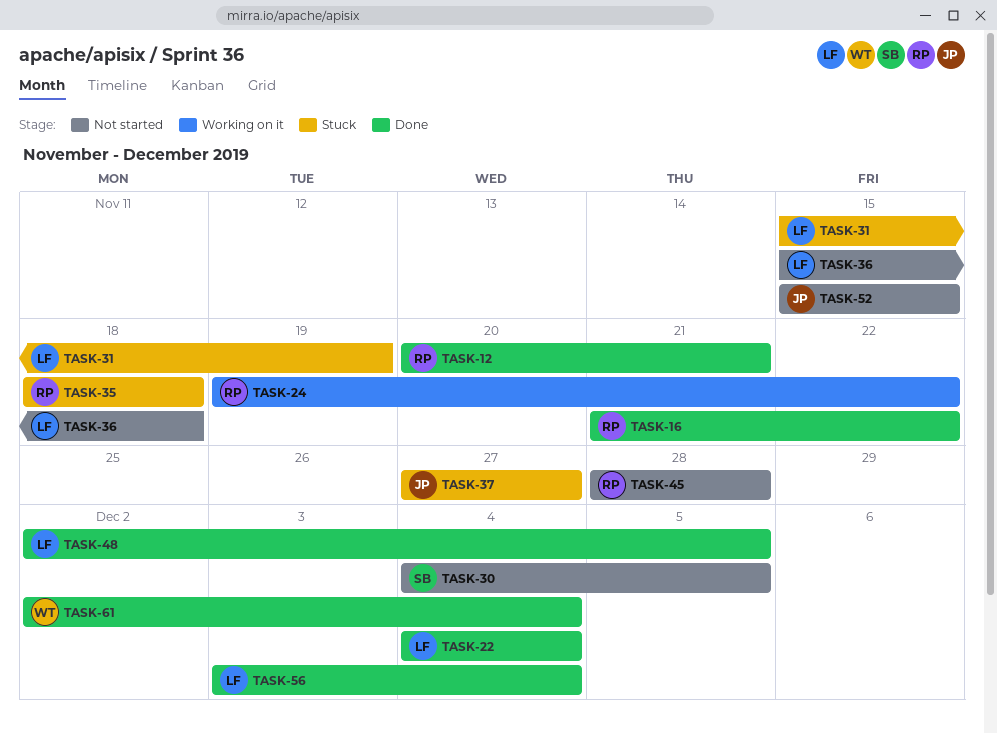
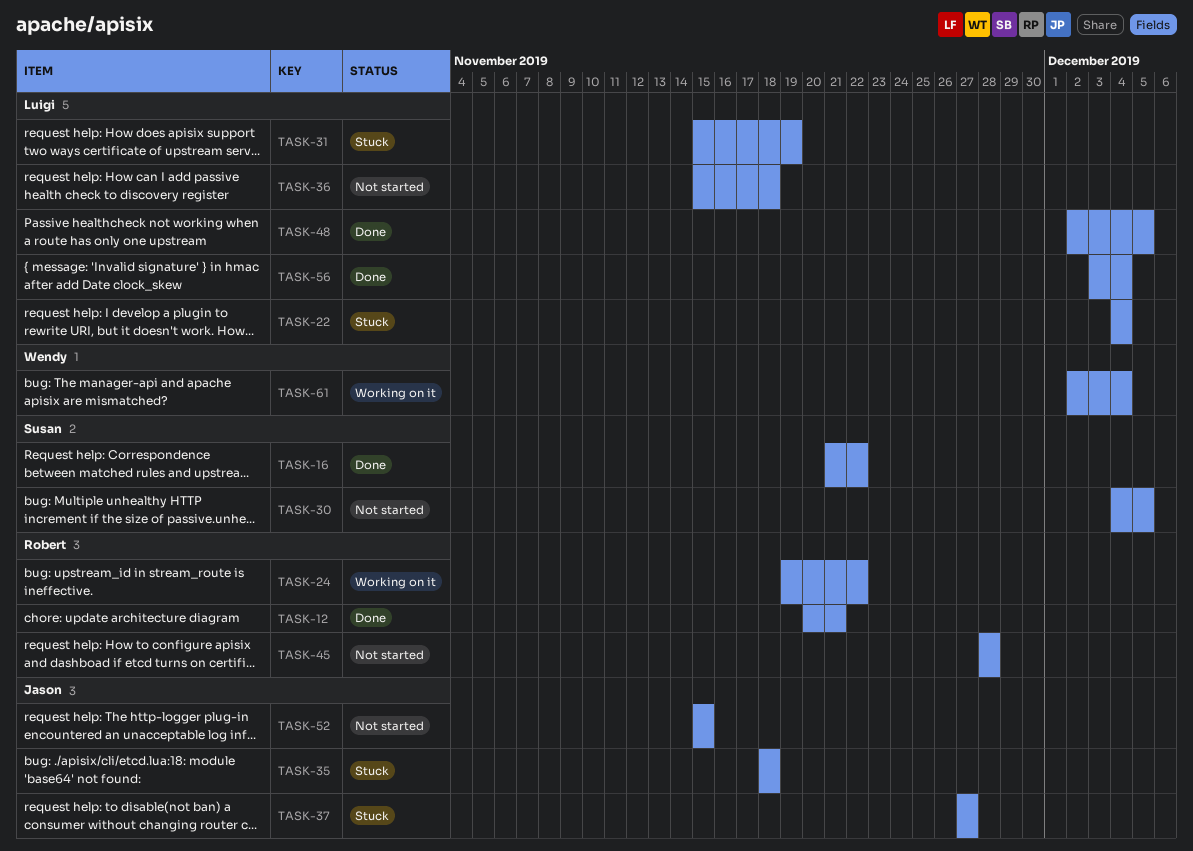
TASK-16, owner: Robert -> Susan
TASK-22, status: Done -> Stuck
TASK-35, owner: Robert -> Jason
TASK-61, status: Done -> Working on it

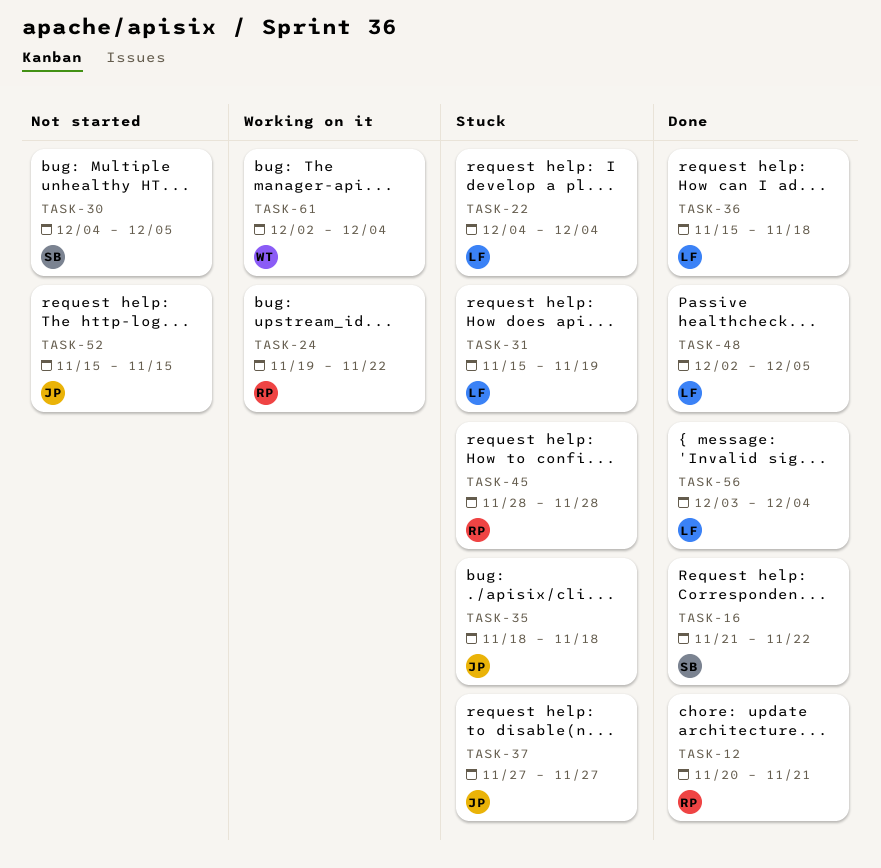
TASK-36, status: Not started -> Done
TASK-45, status: Not started -> Stuck

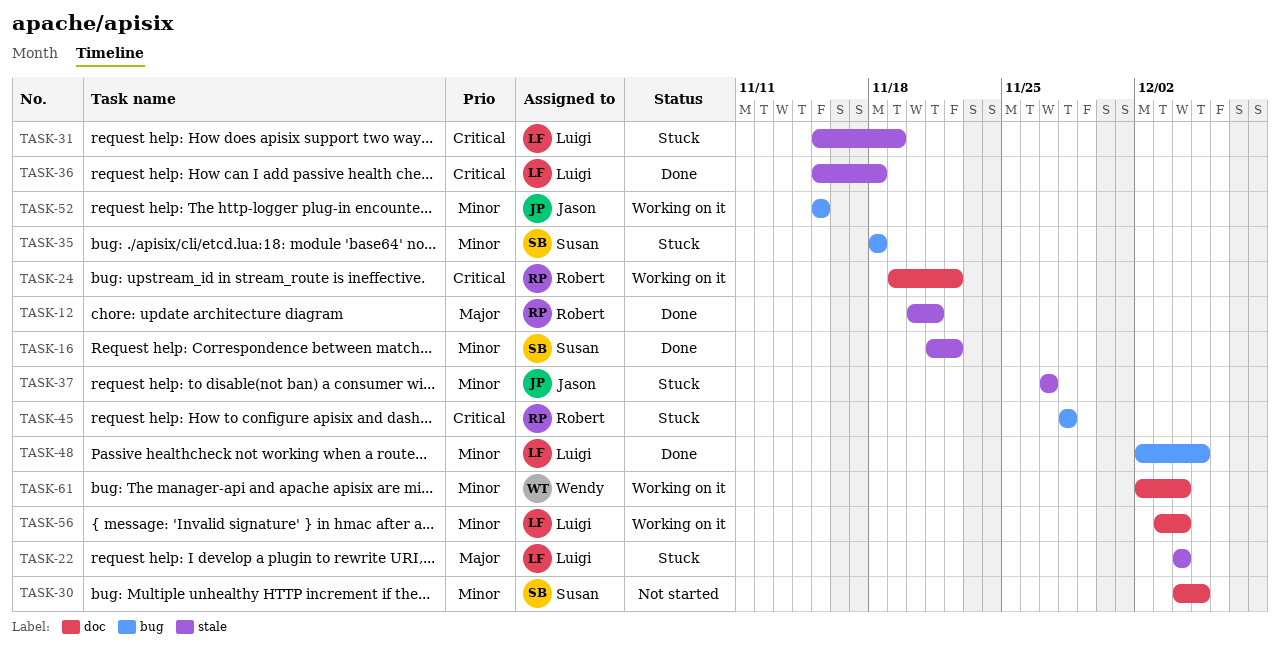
TASK-35, owner: Jason -> Susan
TASK-52, status: Not started -> Working on it
TASK-56, status: Done -> Working on it

